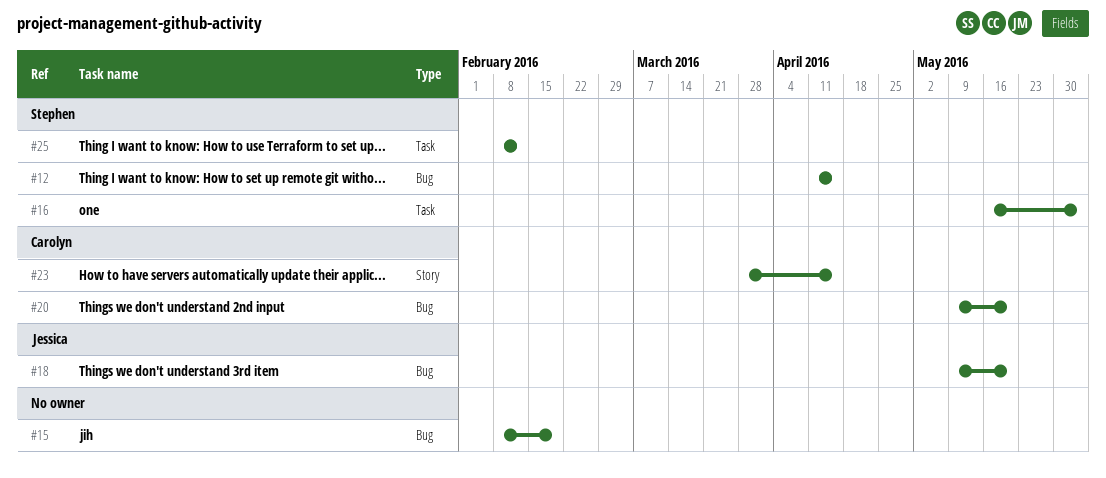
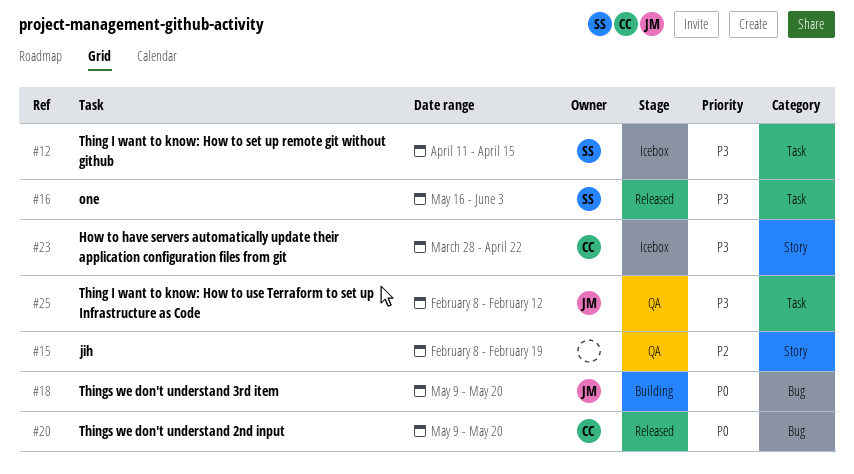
#12, label: Bug -> Task
#15, label: Bug -> Story
#23, due: Apr 15 -> Apr 22
#25, owner: Stephen -> Jessica

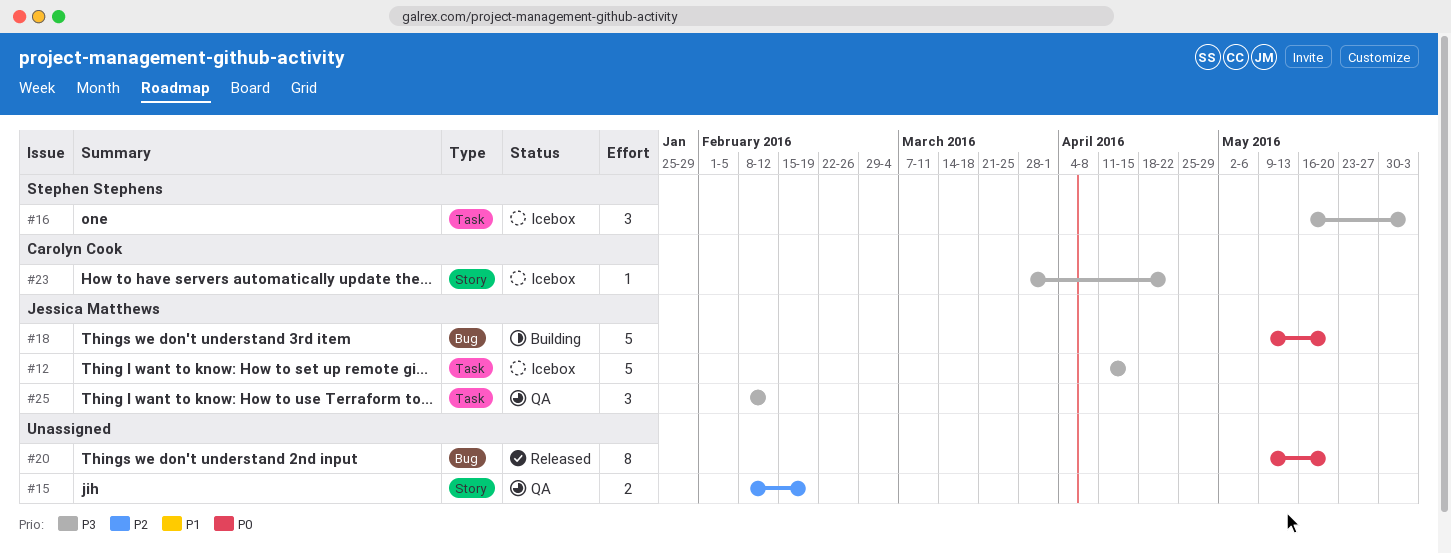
#12, owner: Stephen Stephens -> Jessica Matthews
#16, status: Released -> Icebox
#20, owner: Carolyn Cook -> none

